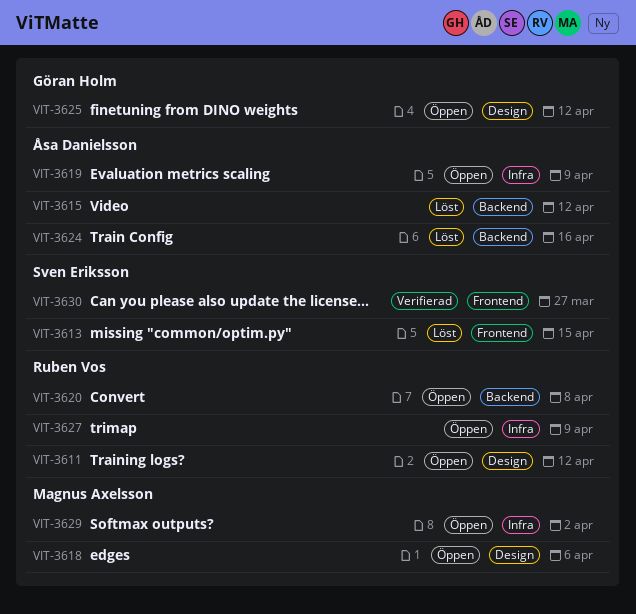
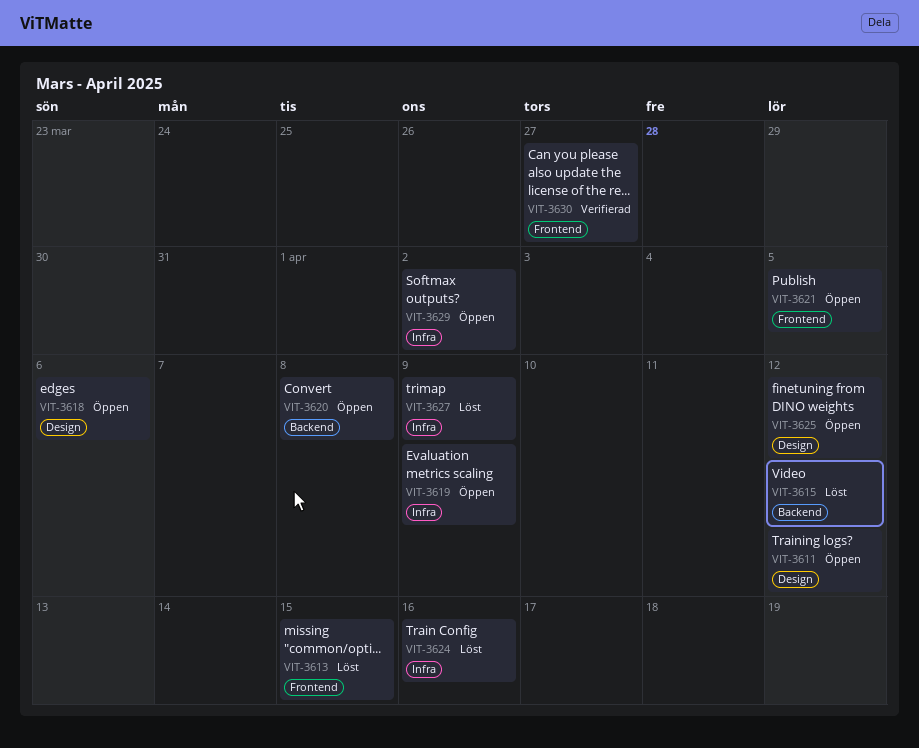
VIT-3621: none -> present
VIT-3624, label: Backend -> Infra
VIT-3627, status: Öppen -> Löst

